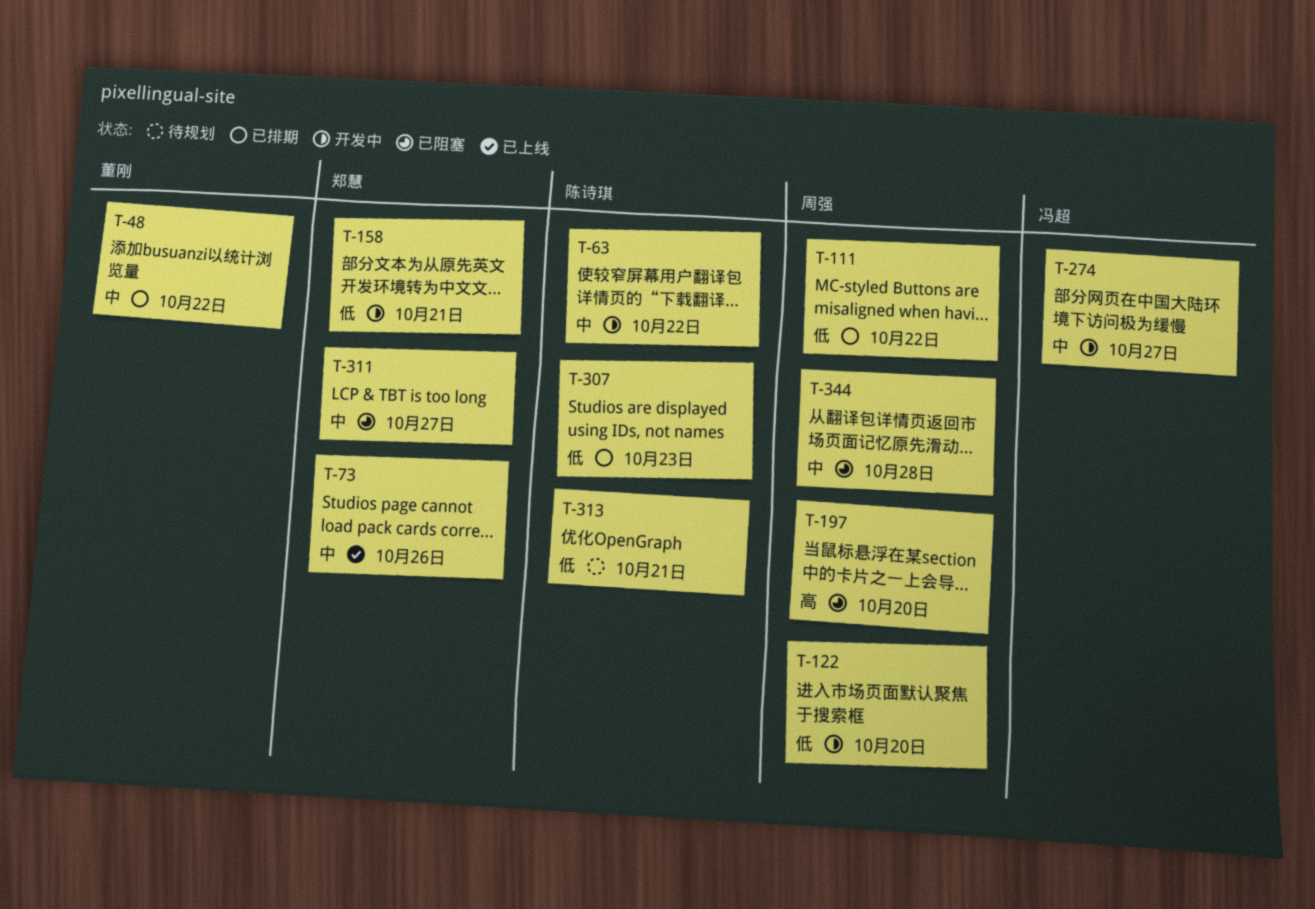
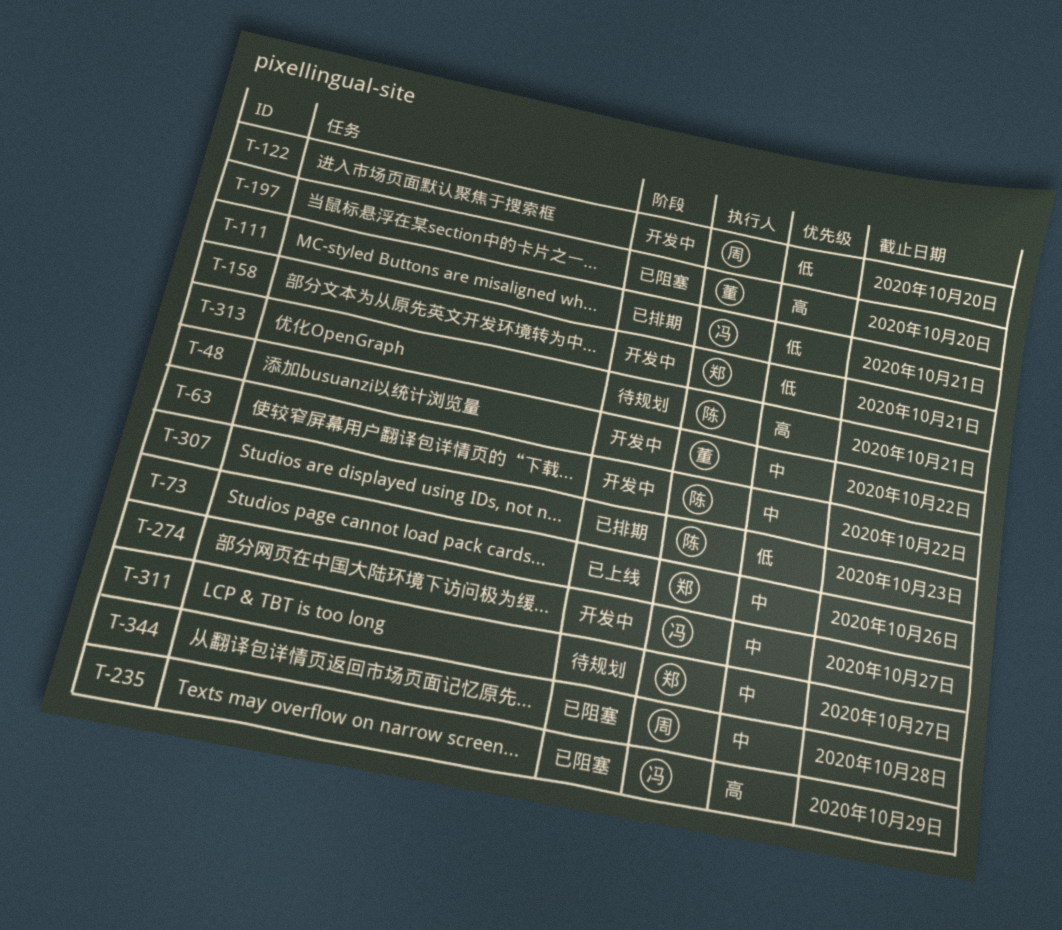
T-48, status: 已排期 -> 开发中
T-111, owner: 周强 -> 冯超
T-111, due: Oct 22 -> Oct 21
T-197, owner: 周强 -> 董刚
T-235: none -> present
T-311, status: 已阻塞 -> 待规划
T-313, priority: 低 -> 高

